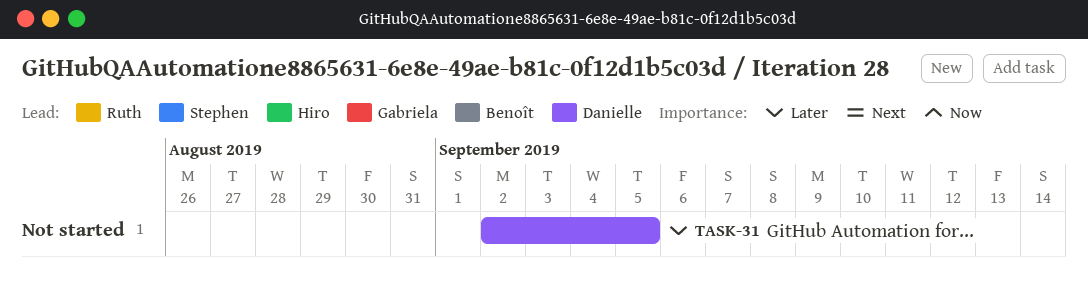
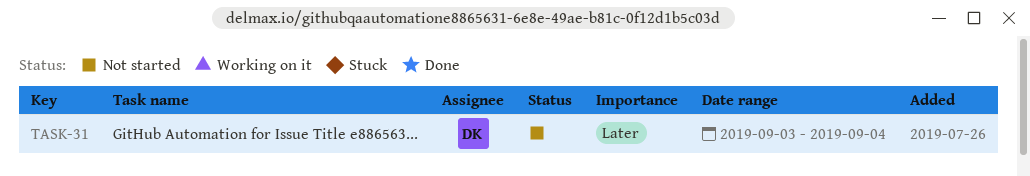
TASK-31, start: Sep 2 -> Sep 3
TASK-31, due: Sep 5 -> Sep 4

